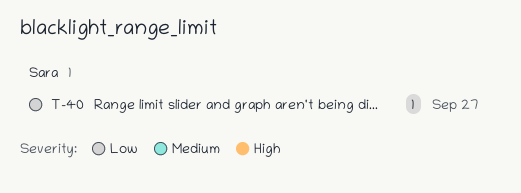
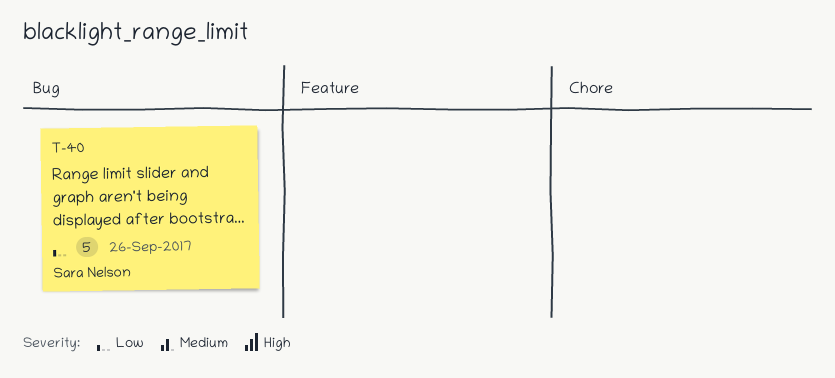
T-40, estimate: 1 -> 5
T-40, due: Sep 27 -> Sep 26

